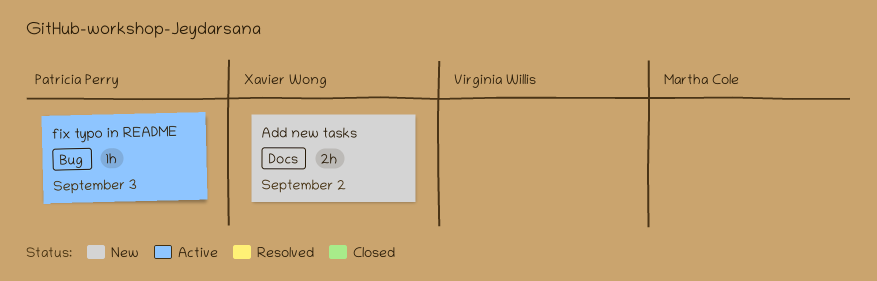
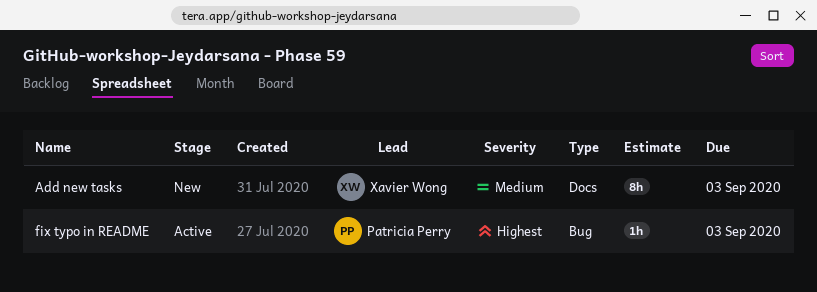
Add new tasks, estimate: 2h -> 8h
Add new tasks, due: Sep 2 -> Sep 3

